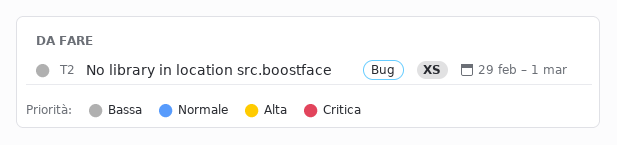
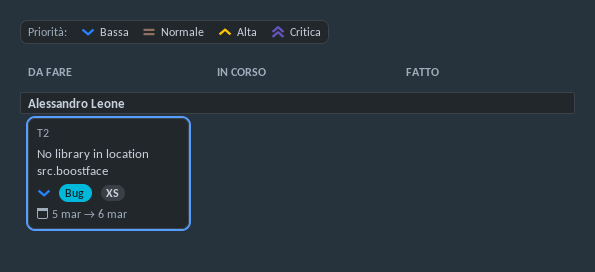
T2, start: Feb 29 -> Mar 5
T2, due: Mar 1 -> Mar 6

